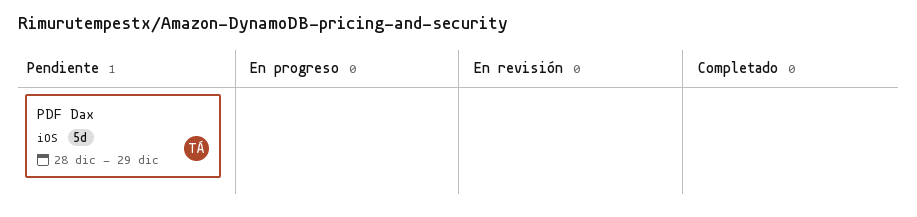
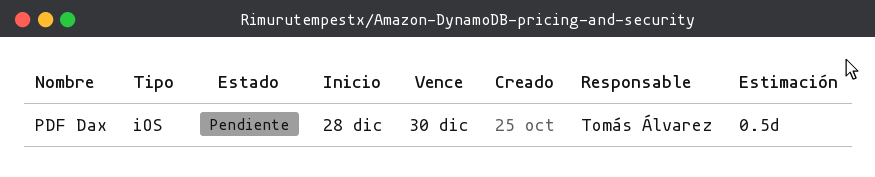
PDF Dax, estimate: 5d -> 0.5d
PDF Dax, due: Dec 29 -> Dec 30

